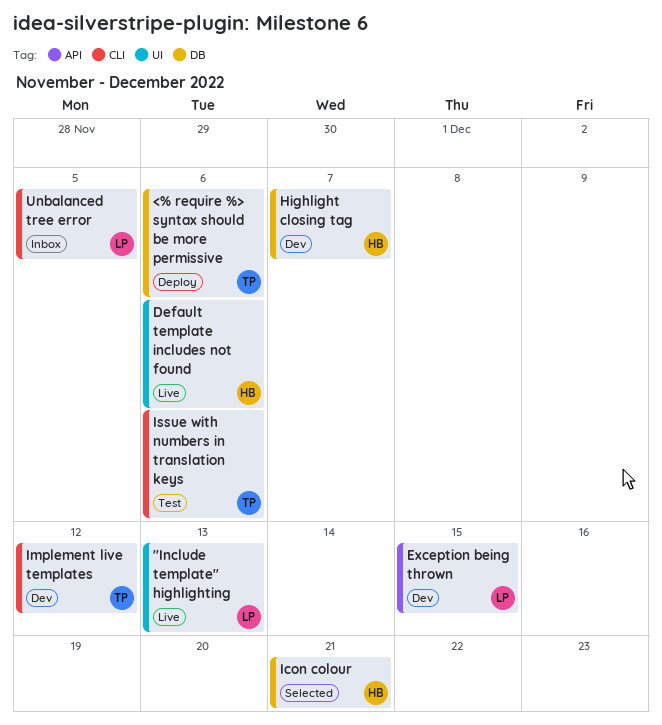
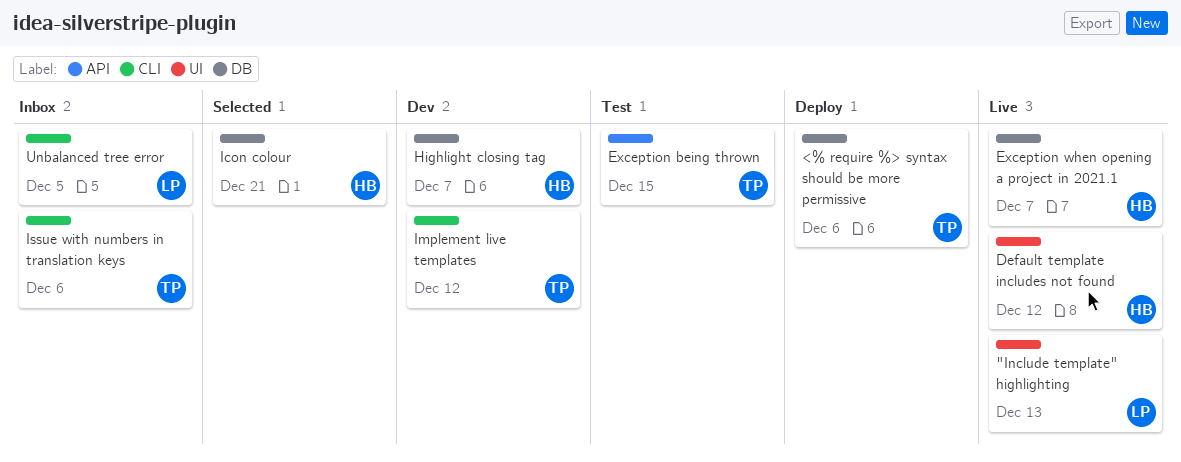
Default template includes not found, due: Dec 6 -> Dec 12
Exception being thrown, status: Dev -> Test
Exception being thrown, owner: LP -> TP
Exception when opening a project in 2021.1: none -> present
Issue with numbers in translation keys, status: Test -> Inbox

